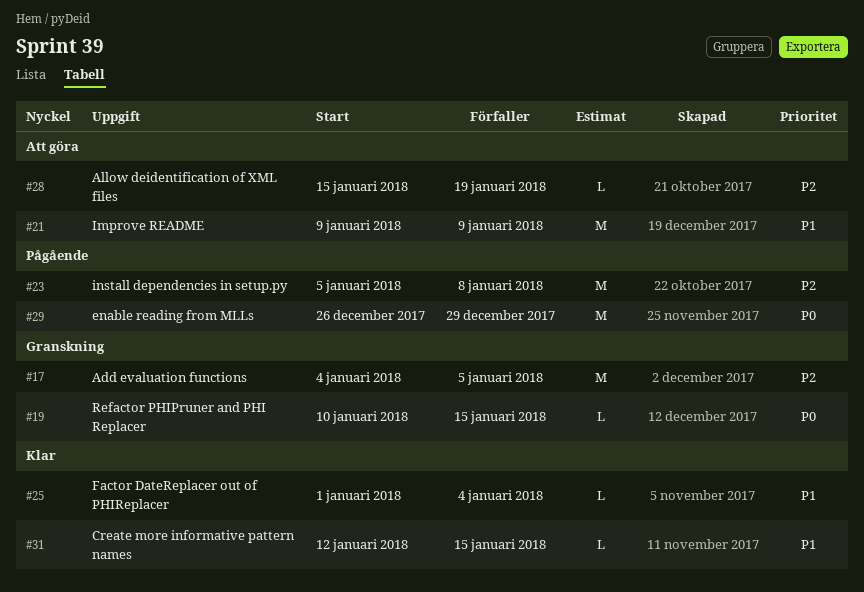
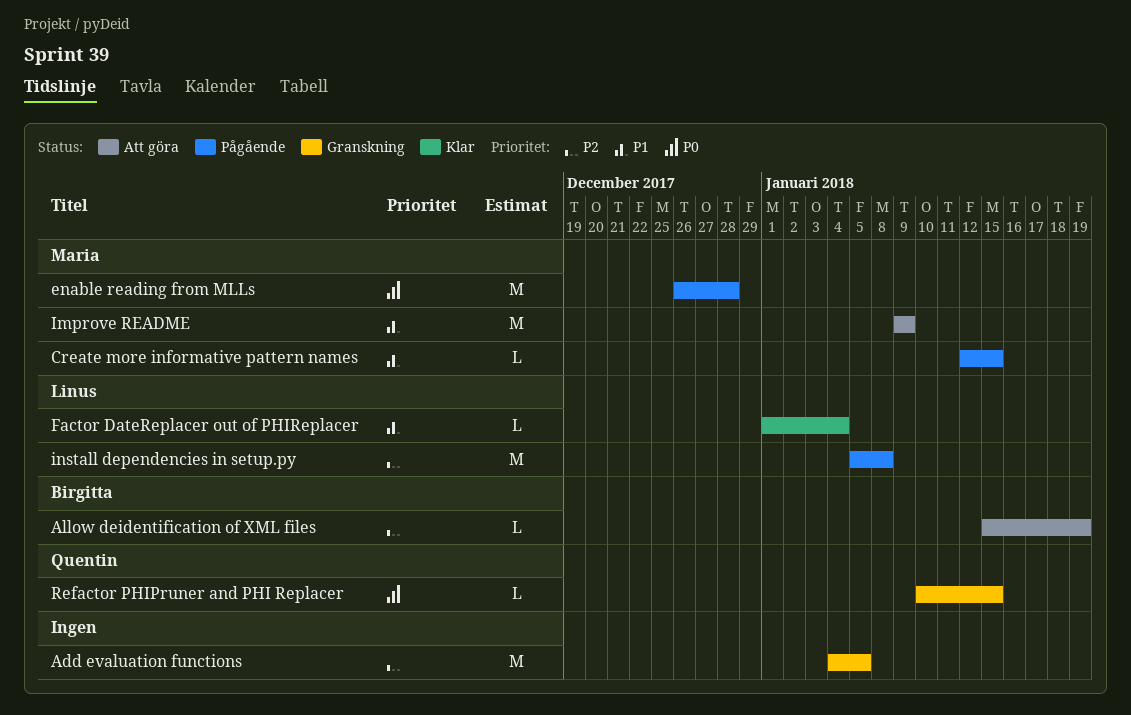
Create more informative pattern names, status: Klar -> Pågående
enable reading from MLLs, due: Dec 29 -> Dec 28

